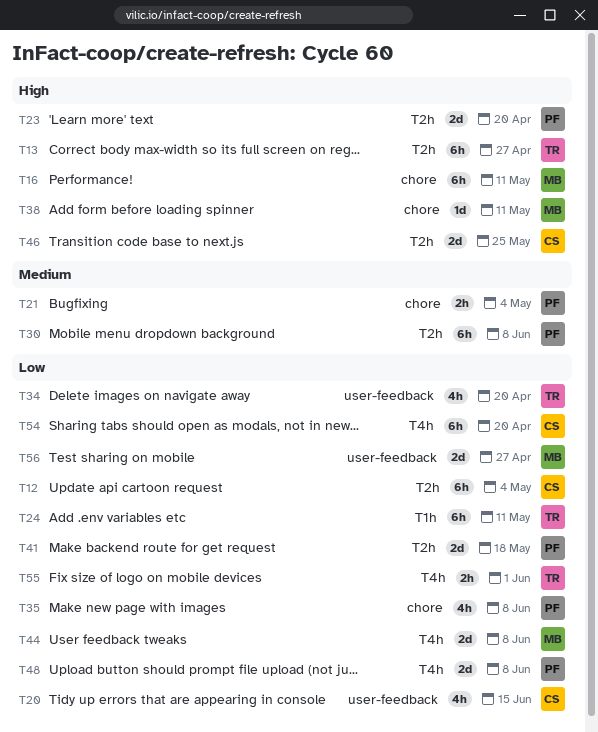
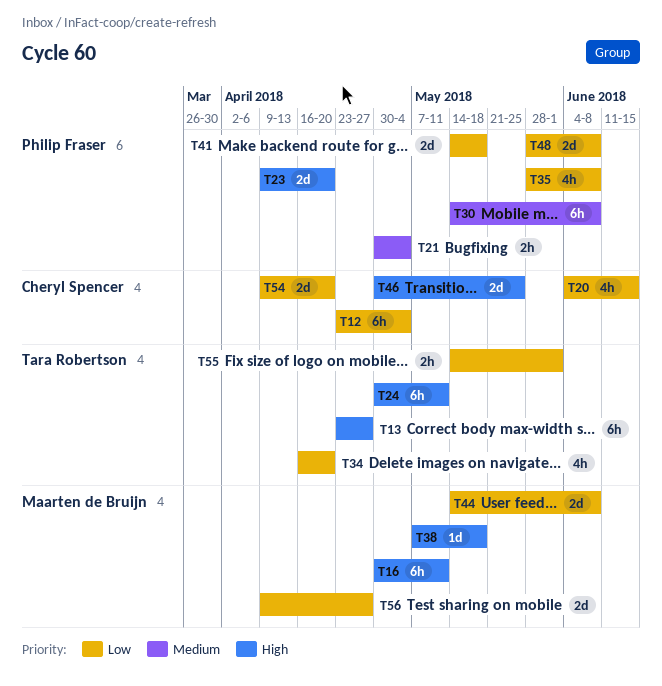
T24, priority: Low -> High
T38, due: May 11 -> May 18
T54, estimate: 6h -> 2d

